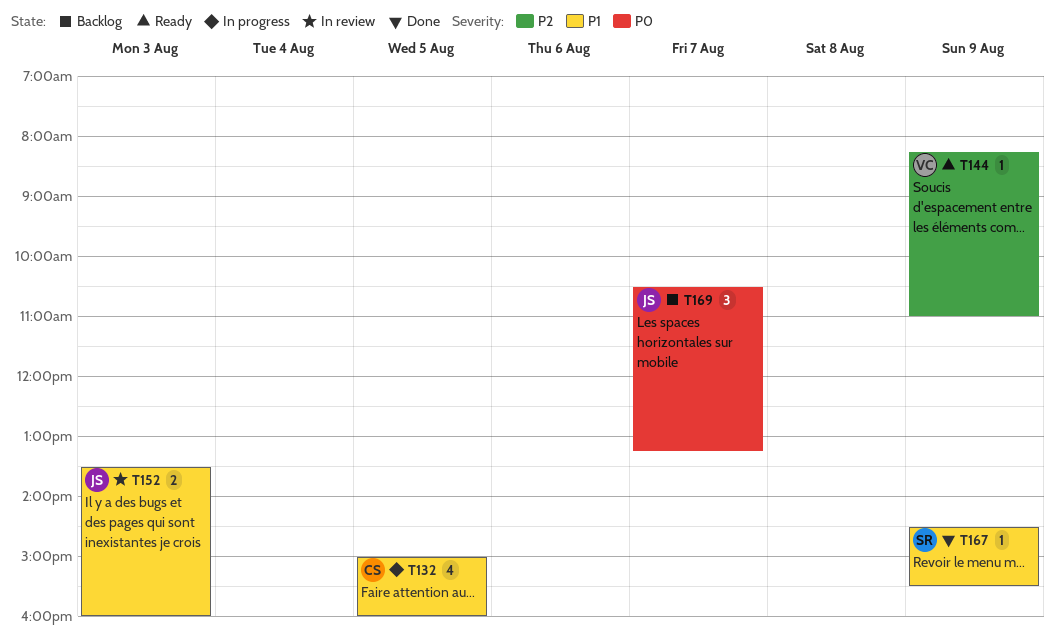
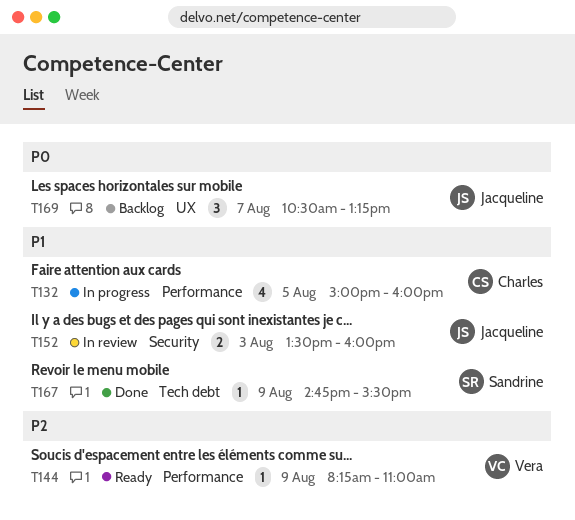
T167, begins: 14:30 -> 14:45

